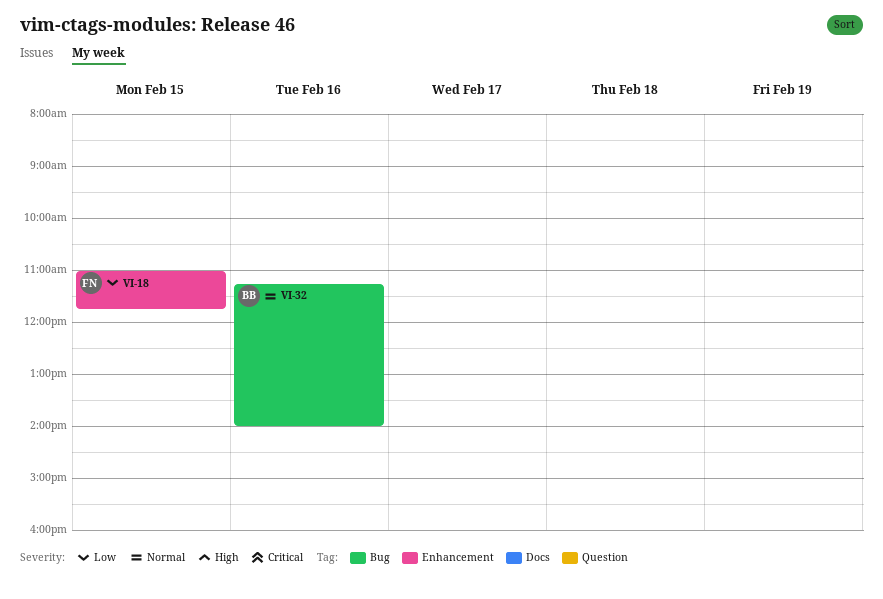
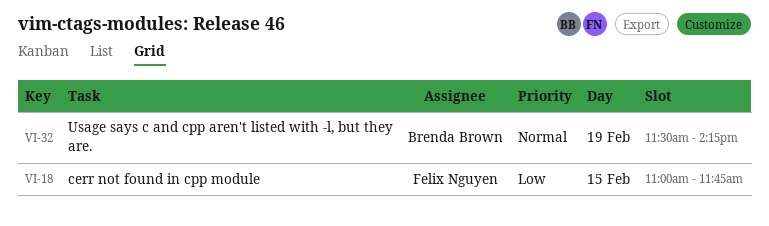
VI-32, day: Feb 16 -> Feb 19
VI-32, begins: 11:15 -> 11:30
VI-32, ends: 14:00 -> 14:15

